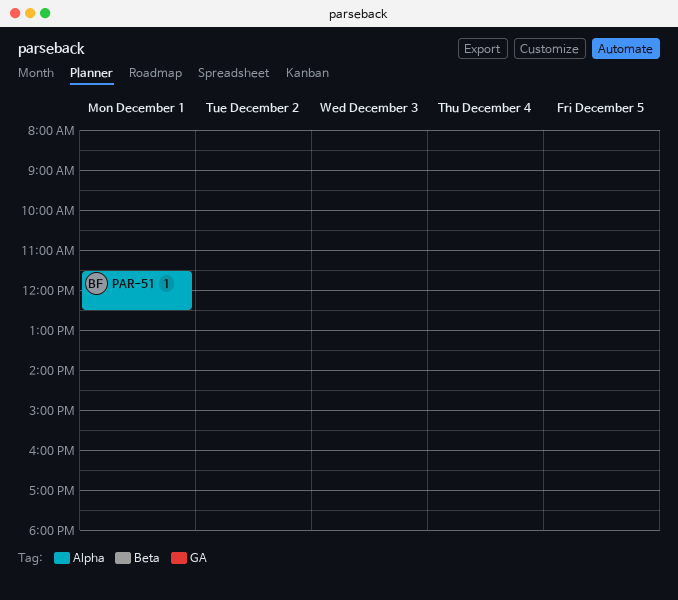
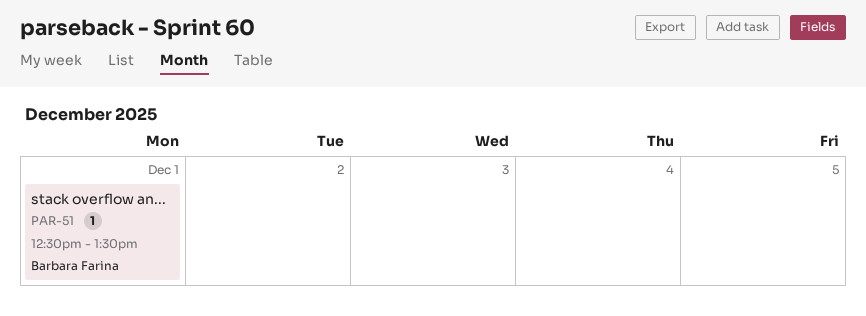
PAR-51, begins: 11:30 -> 12:30
PAR-51, ends: 12:30 -> 13:30

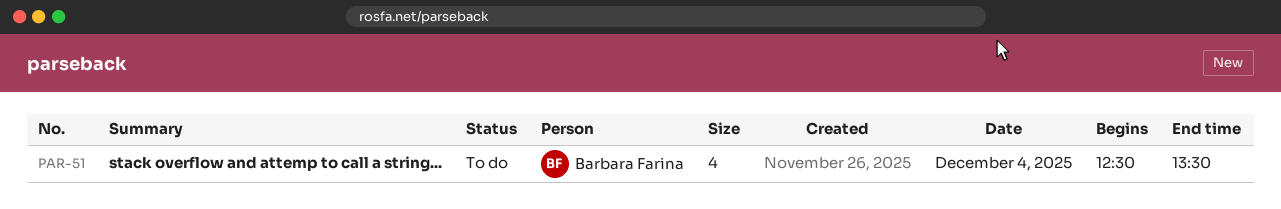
PAR-51, estimate: 1 -> 4
PAR-51, day: Dec 1 -> Dec 4

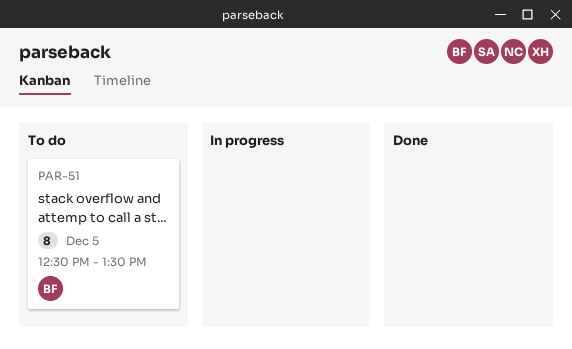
PAR-51, estimate: 4 -> 8
PAR-51, day: Dec 4 -> Dec 5

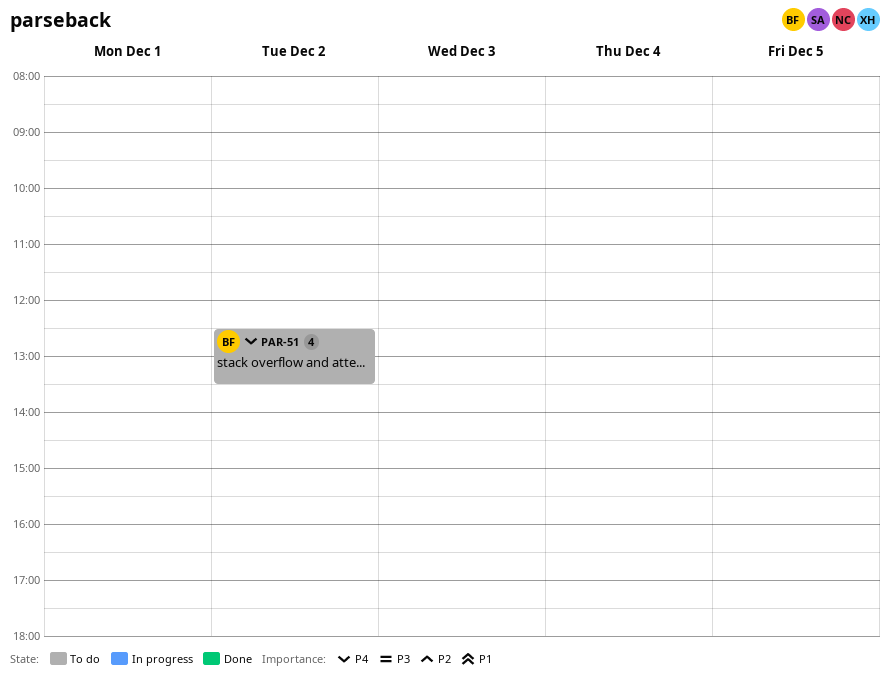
PAR-51, estimate: 8 -> 4
PAR-51, day: Dec 5 -> Dec 2

